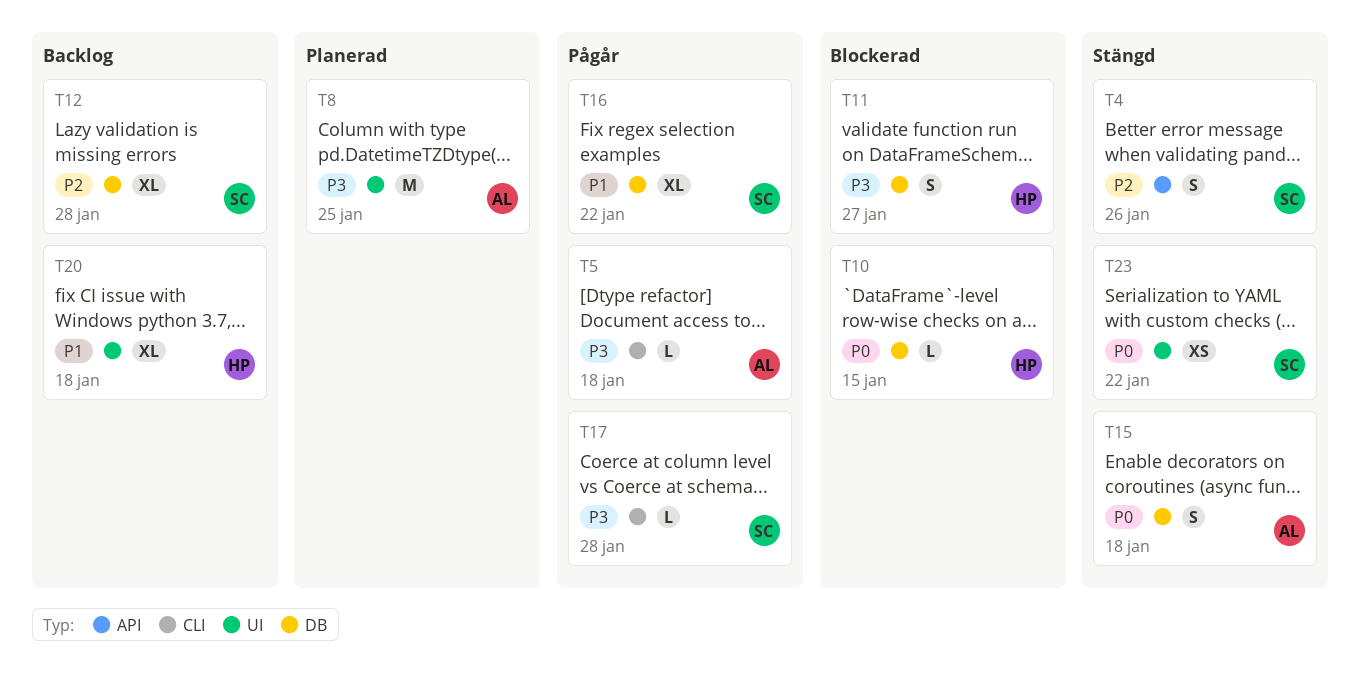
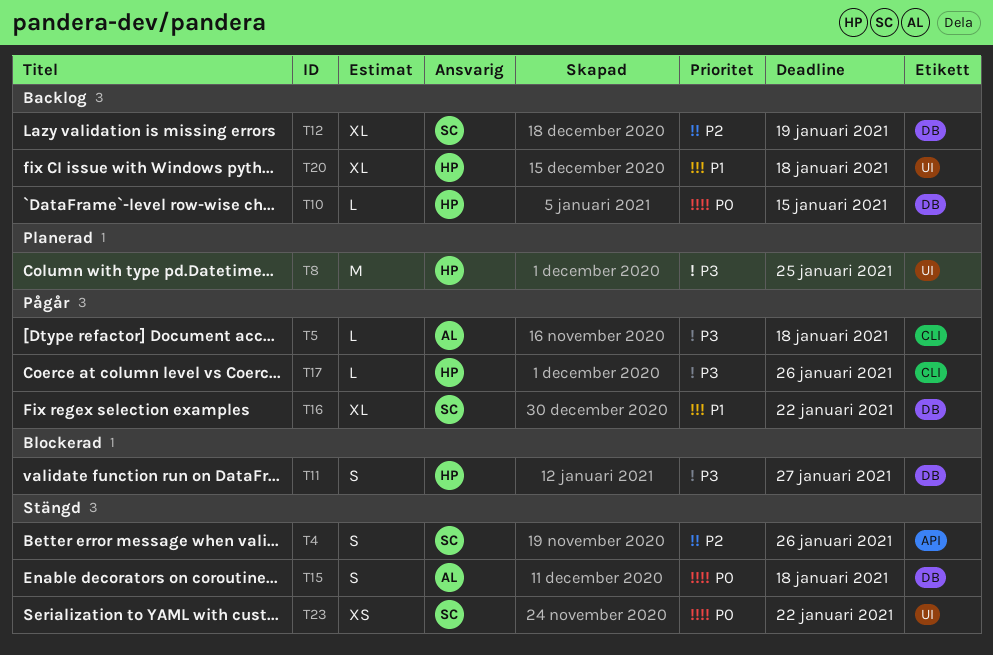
T8, owner: AL -> HP
T10, status: Blockerad -> Backlog
T12, due: Jan 28 -> Jan 19
T17, owner: SC -> HP
T17, due: Jan 28 -> Jan 26

